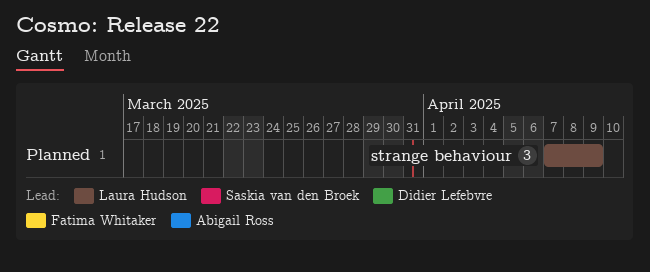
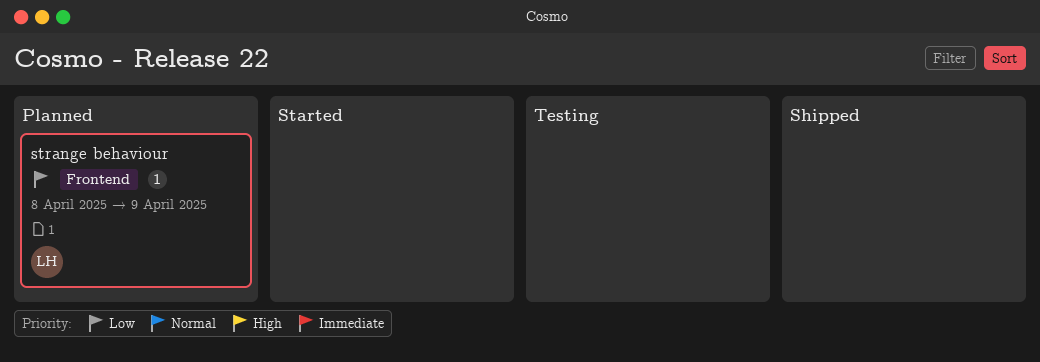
strange behaviour, estimate: 3 -> 1
strange behaviour, start: Apr 7 -> Apr 8

